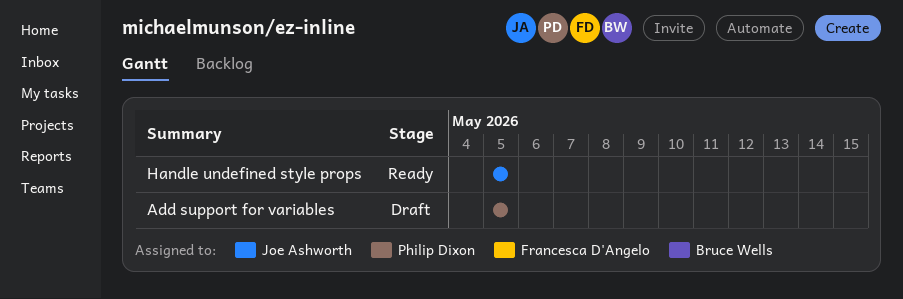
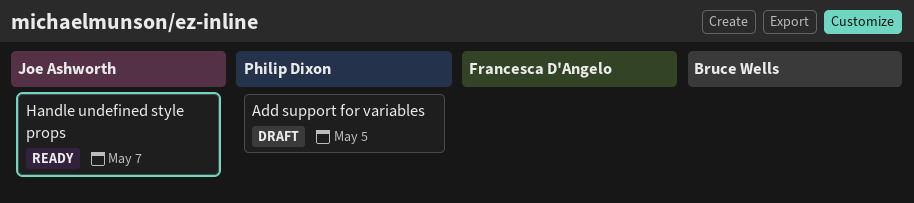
Handle undefined style props, due: May 5 -> May 7

